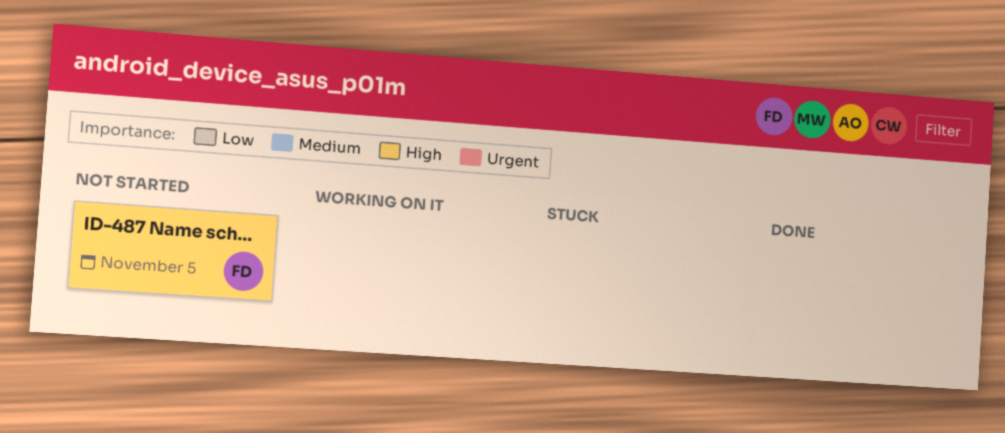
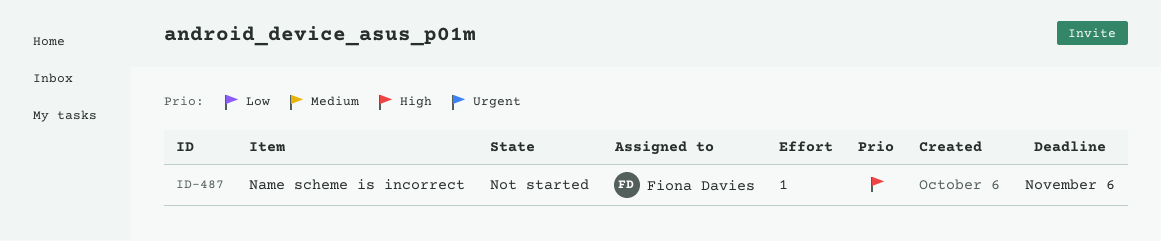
ID-487, due: Nov 5 -> Nov 6

